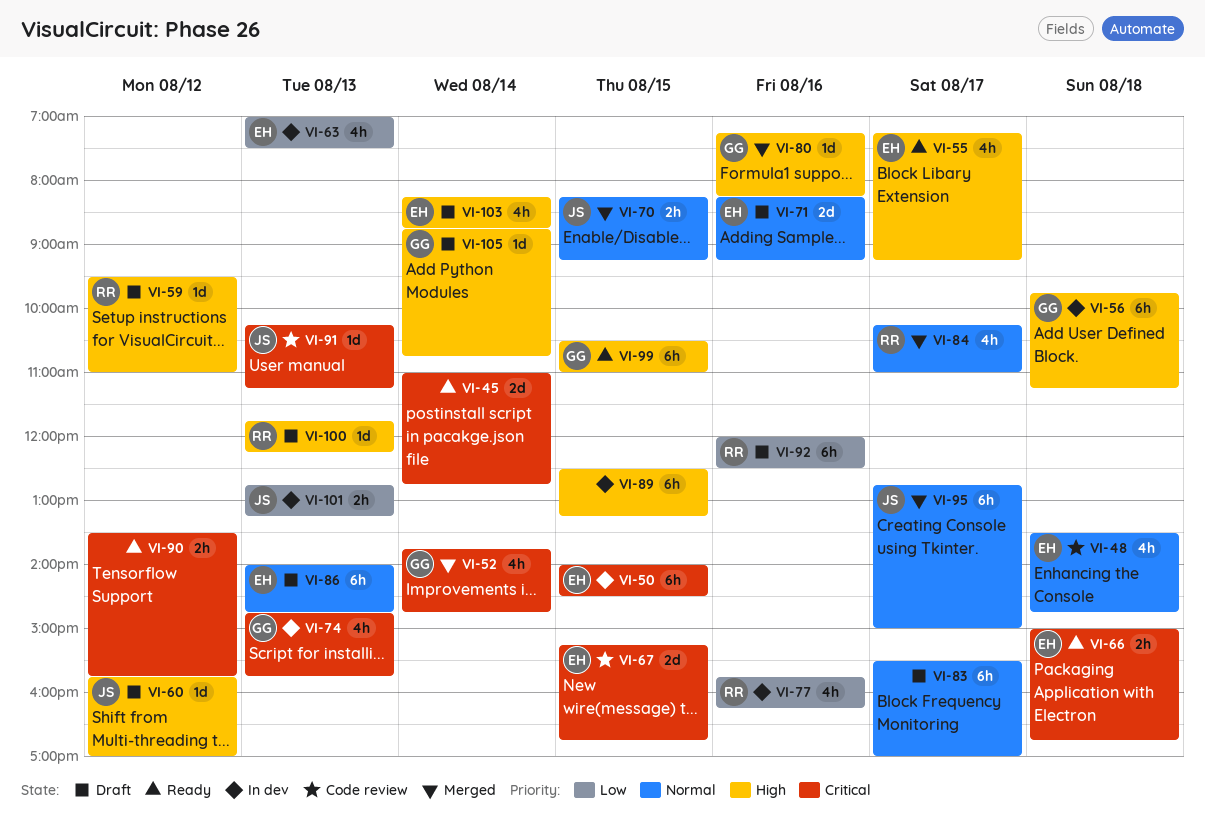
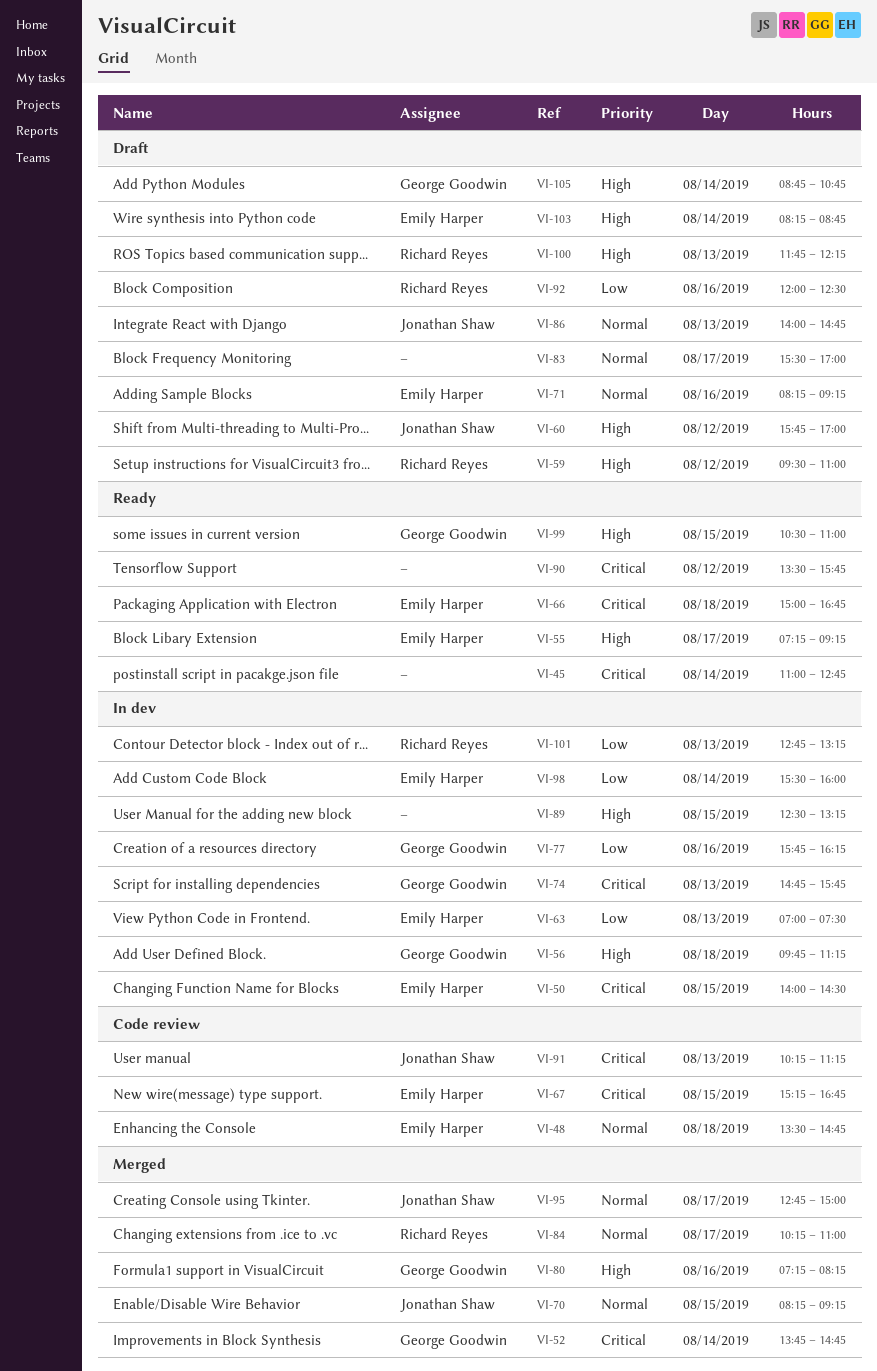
VI-77, owner: Richard Reyes -> George Goodwin
VI-86, owner: Emily Harper -> Jonathan Shaw
VI-98: none -> present
VI-101, owner: Jonathan Shaw -> Richard Reyes

